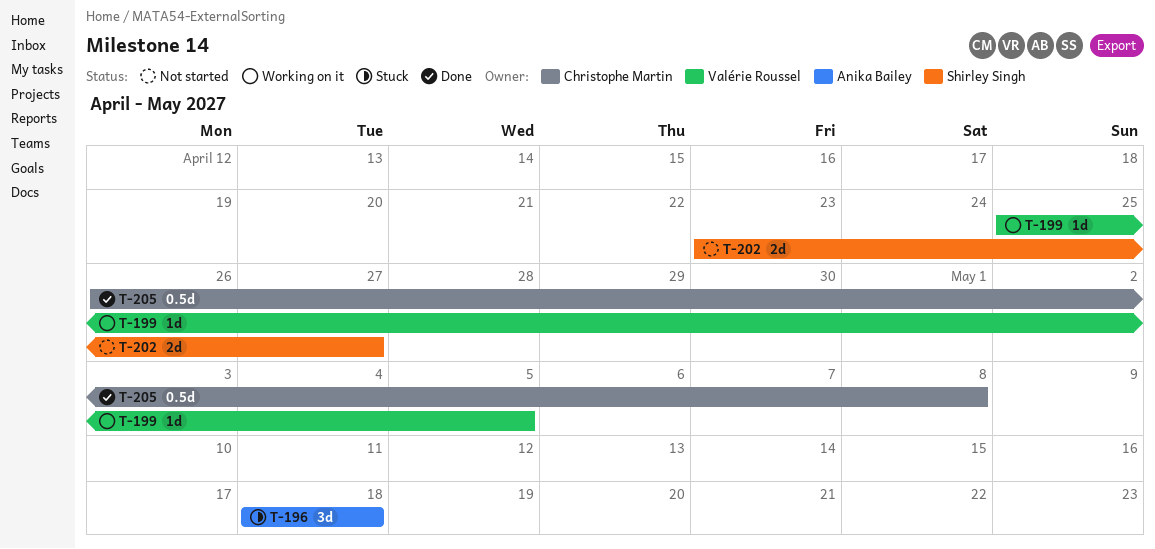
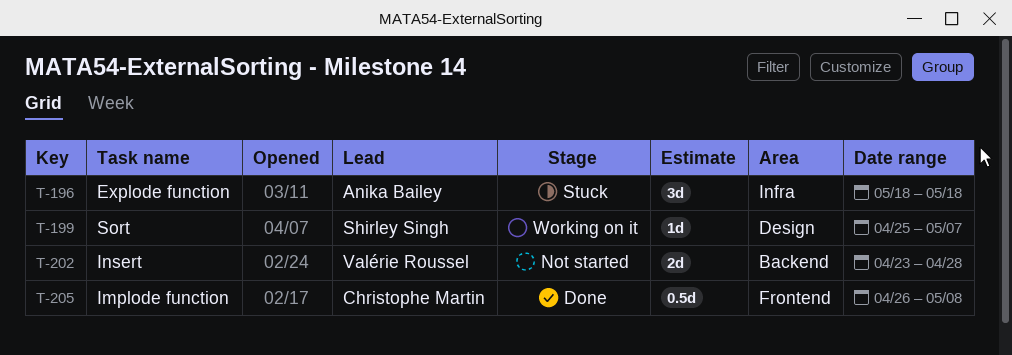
T-199, owner: Valérie Roussel -> Shirley Singh
T-199, due: May 5 -> May 7
T-202, owner: Shirley Singh -> Valérie Roussel
T-202, due: Apr 27 -> Apr 28

